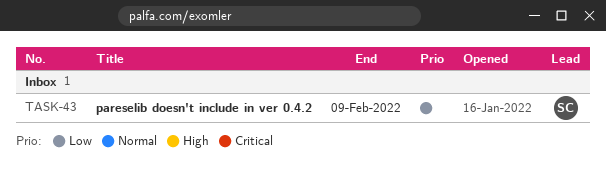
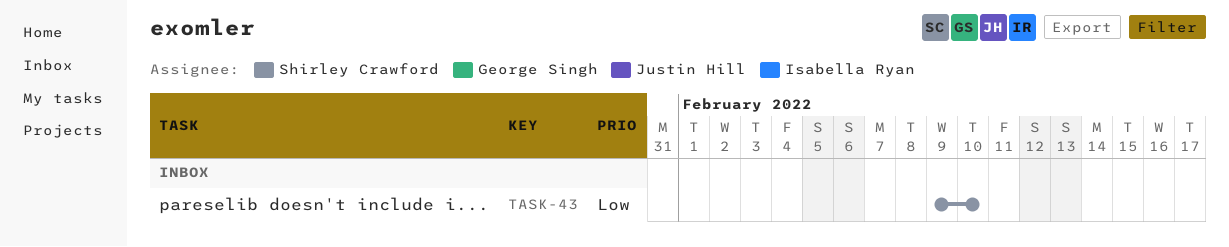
TASK-43, due: Feb 9 -> Feb 10

